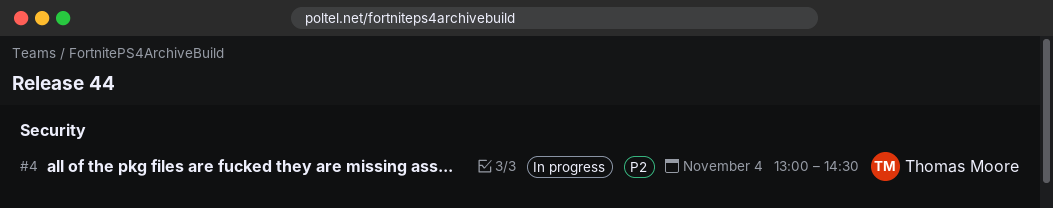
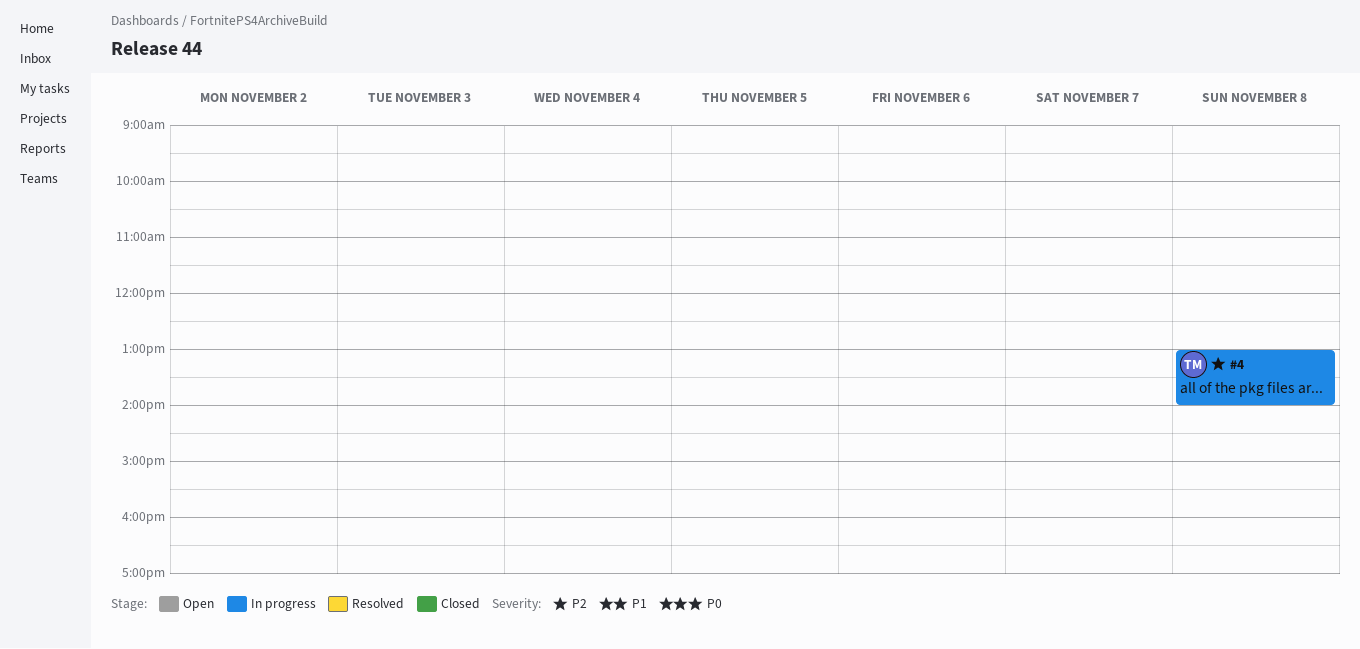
#4, day: Nov 4 -> Nov 8
#4, ends: 14:30 -> 14:00

